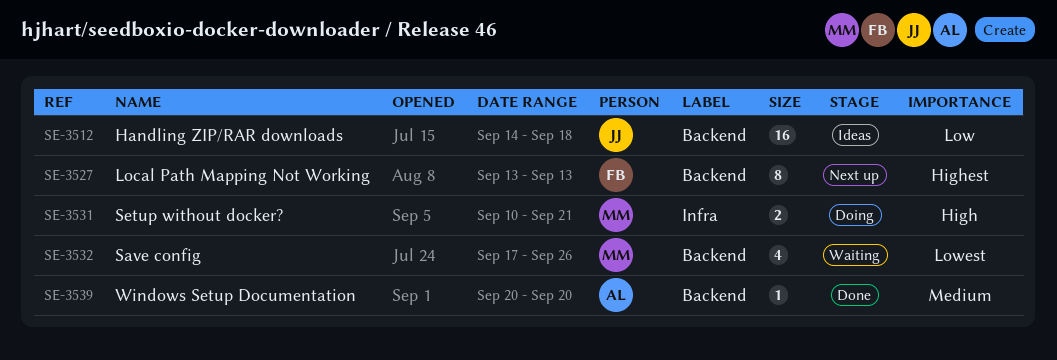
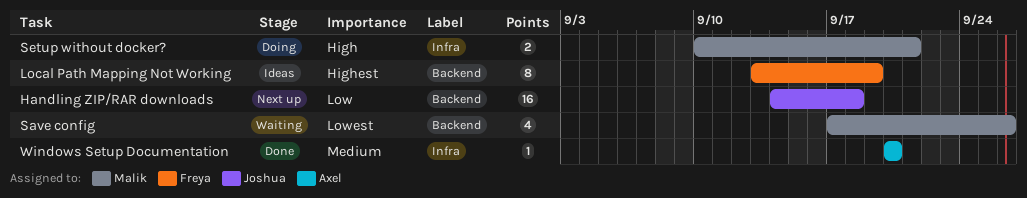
Handling ZIP/RAR downloads, status: Ideas -> Next up
Local Path Mapping Not Working, status: Next up -> Ideas
Local Path Mapping Not Working, due: Sep 13 -> Sep 19
Windows Setup Documentation, label: Backend -> Infra

